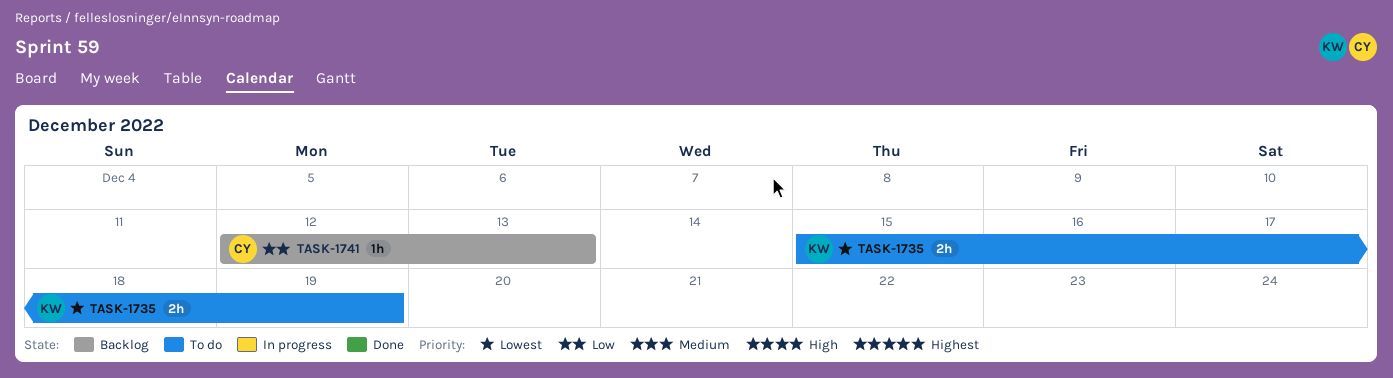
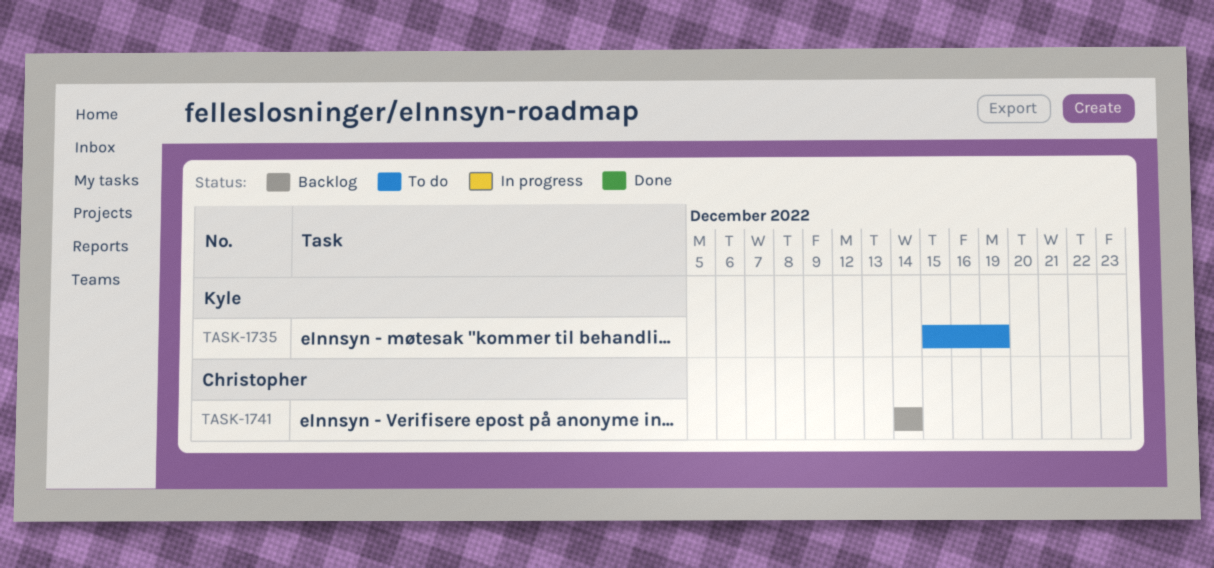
TASK-1741, start: Dec 12 -> Dec 14
TASK-1741, due: Dec 13 -> Dec 14

